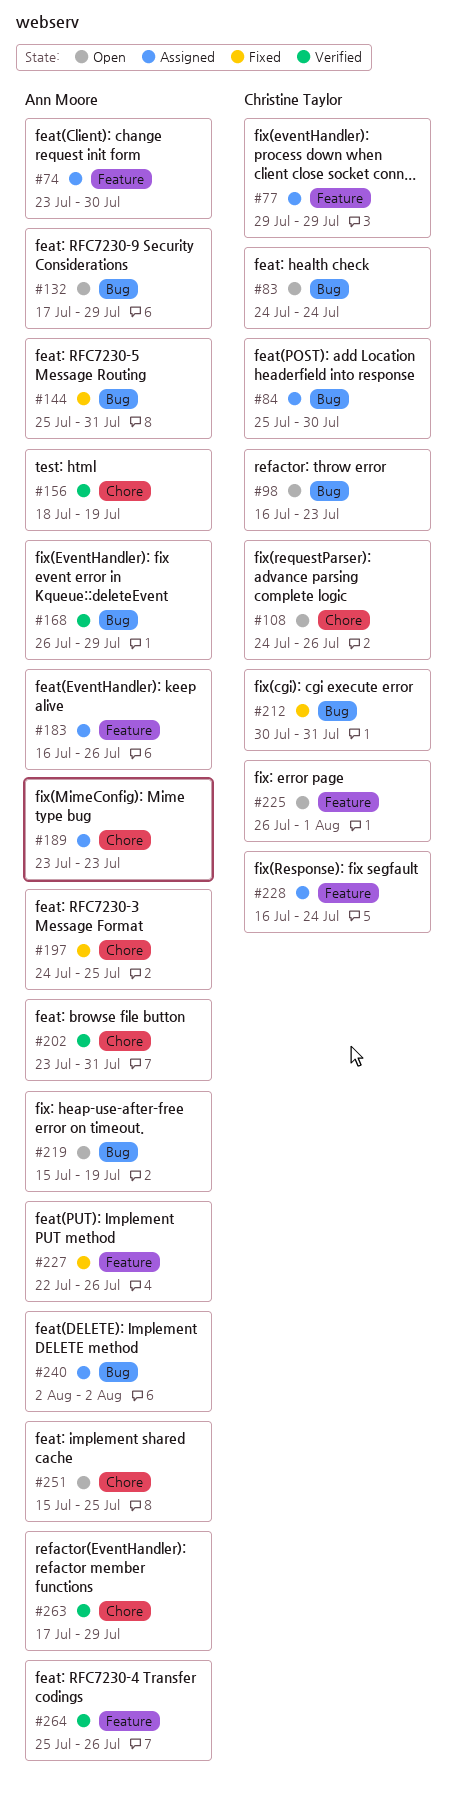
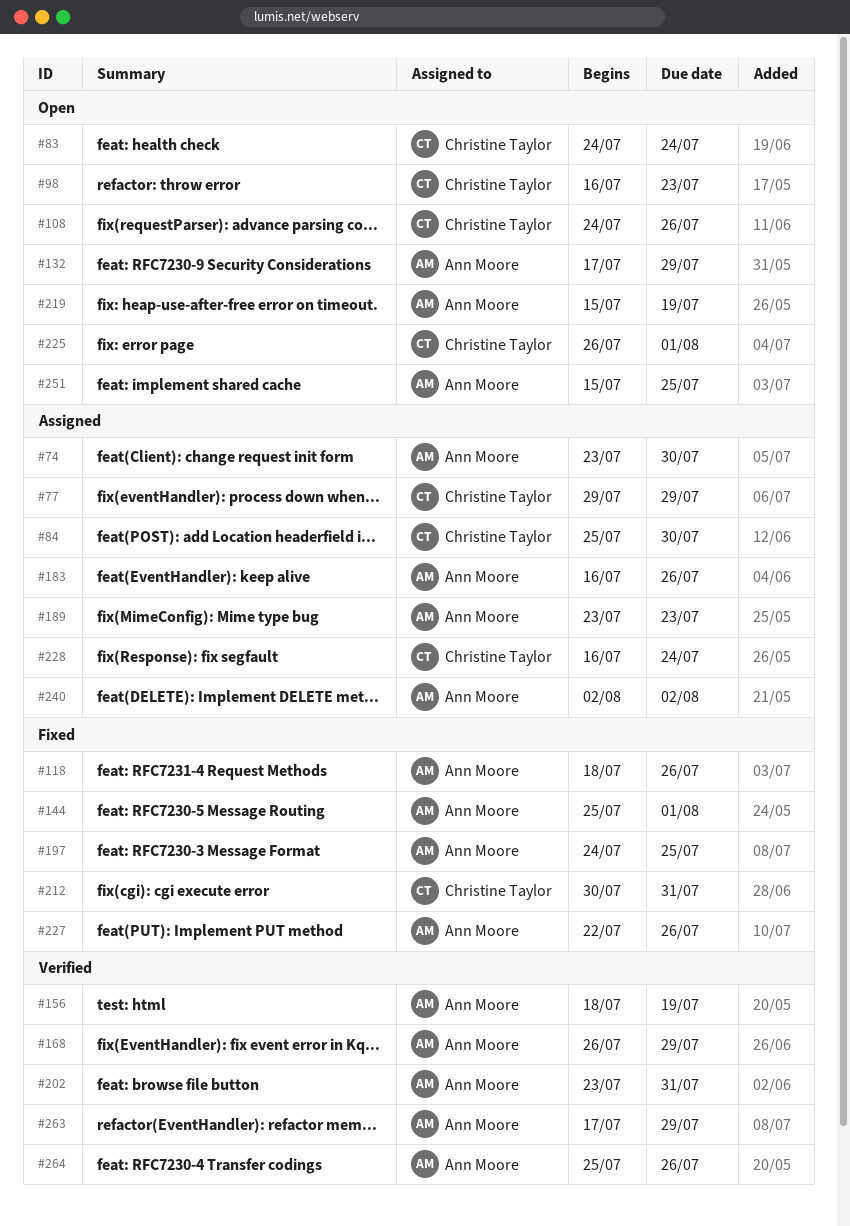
#118: none -> present
#144, due: Jul 31 -> Aug 1

